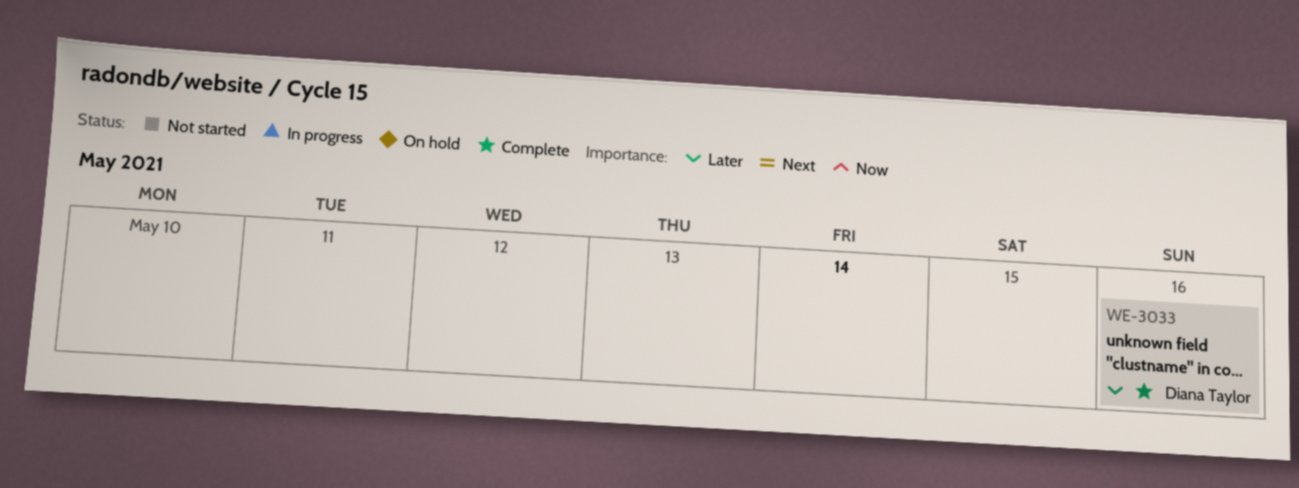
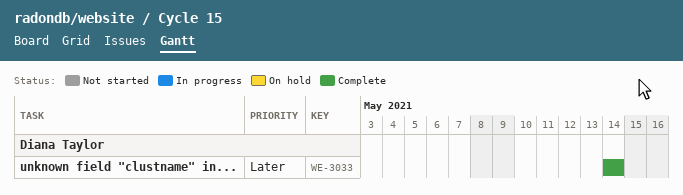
WE-3033, due: May 16 -> May 14

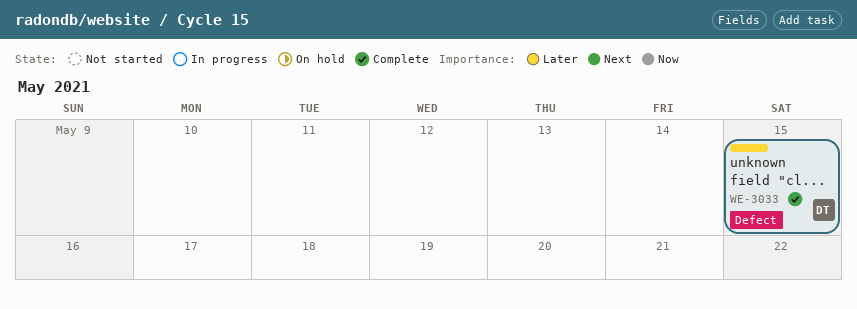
WE-3033, due: May 14 -> May 15

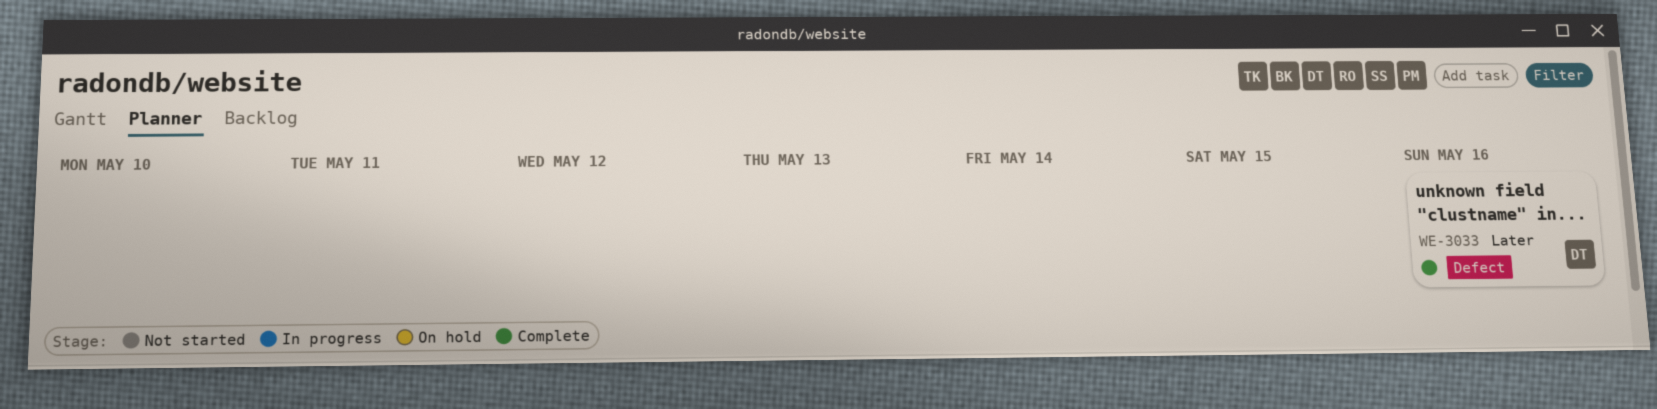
WE-3033, due: May 15 -> May 16

